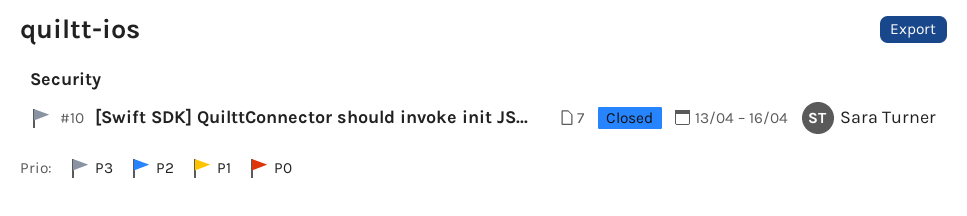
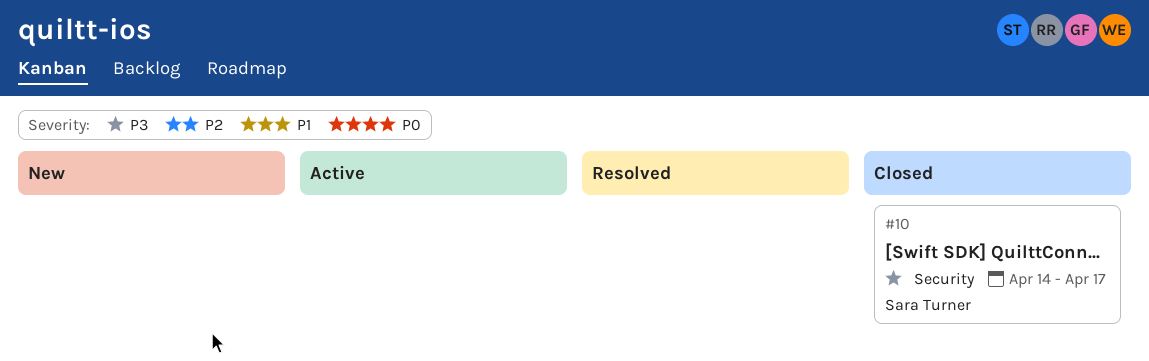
#10, start: Apr 13 -> Apr 14
#10, due: Apr 16 -> Apr 17

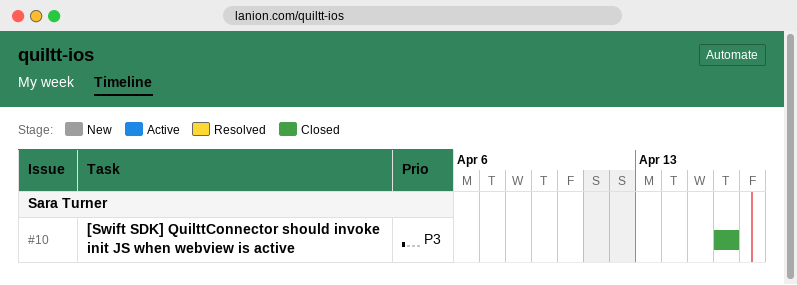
#10, start: Apr 14 -> Apr 16
#10, due: Apr 17 -> Apr 16

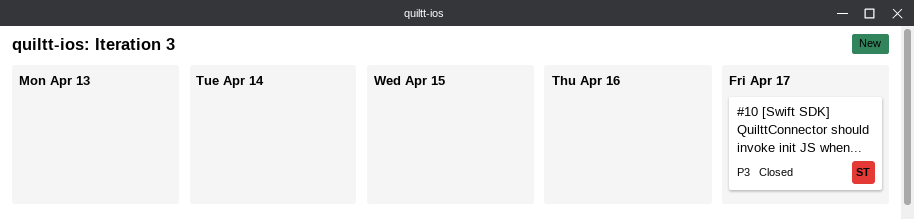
#10, due: Apr 16 -> Apr 17

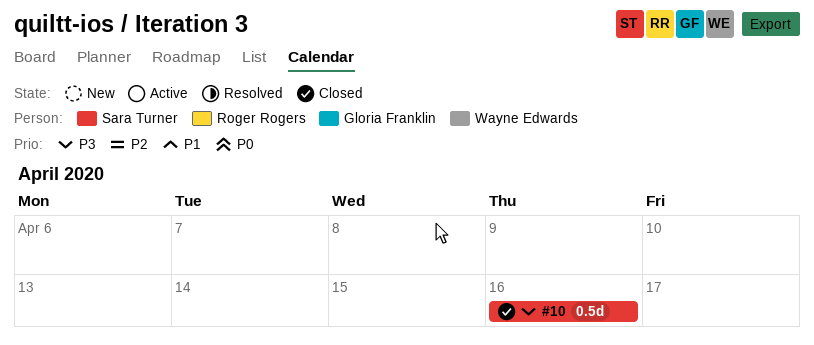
#10, due: Apr 17 -> Apr 16

